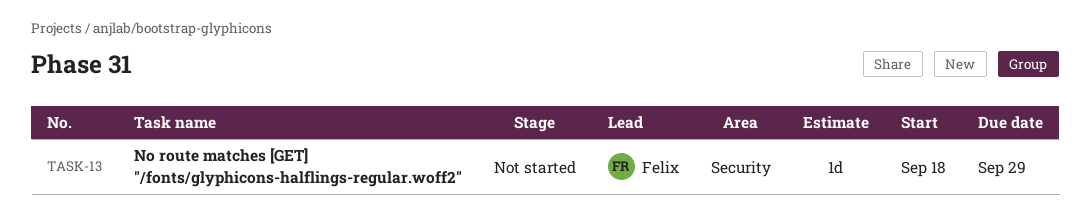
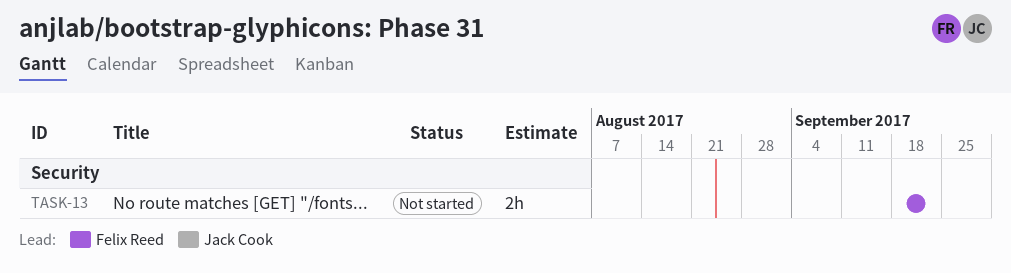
TASK-13, estimate: 1d -> 2h
TASK-13, due: Sep 29 -> Sep 22

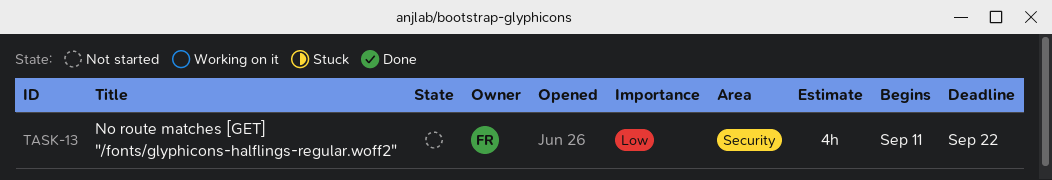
TASK-13, estimate: 2h -> 4h
TASK-13, start: Sep 18 -> Sep 11

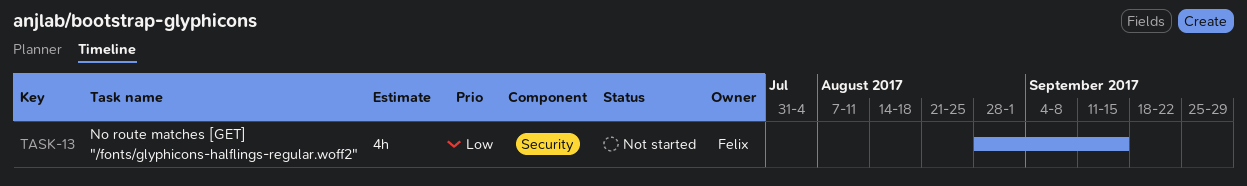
TASK-13, start: Sep 11 -> Aug 28
TASK-13, due: Sep 22 -> Sep 15

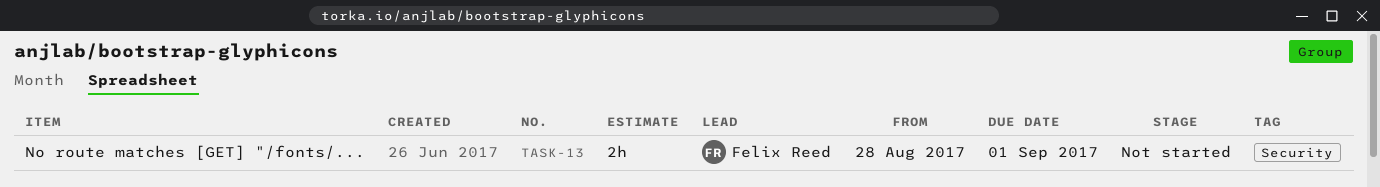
TASK-13, estimate: 4h -> 2h
TASK-13, due: Sep 15 -> Sep 1

